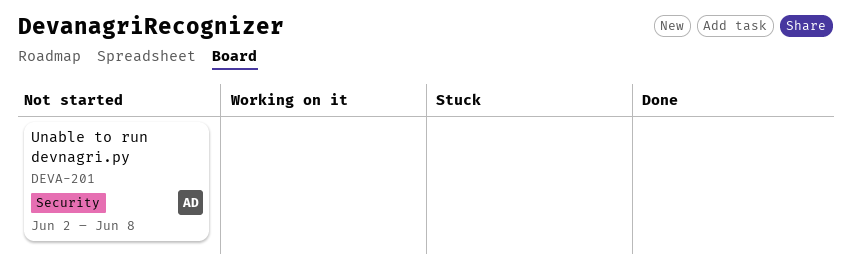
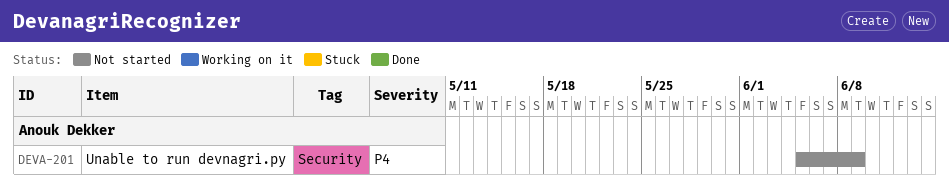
DEVA-201, start: Jun 2 -> Jun 5
DEVA-201, due: Jun 8 -> Jun 9

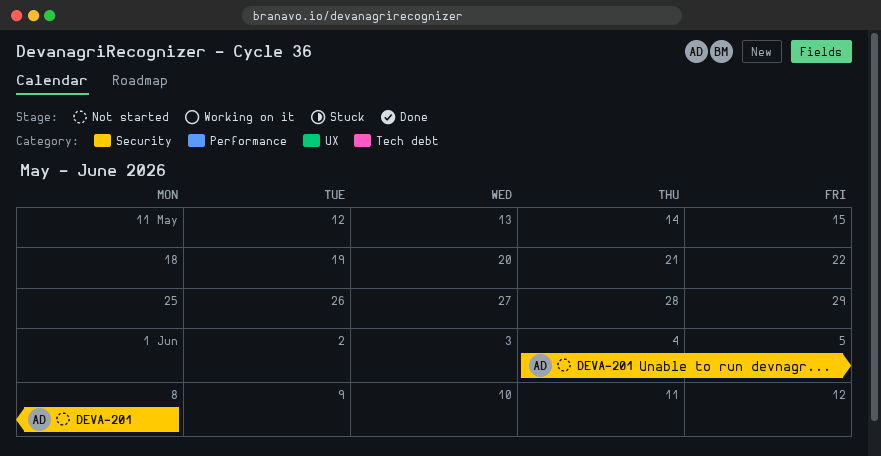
DEVA-201, start: Jun 5 -> Jun 4
DEVA-201, due: Jun 9 -> Jun 8

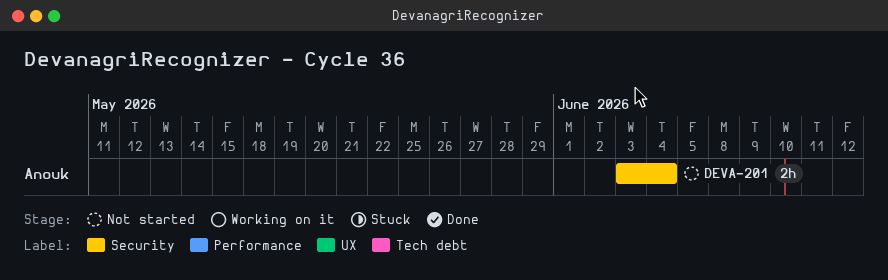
DEVA-201, start: Jun 4 -> Jun 3
DEVA-201, due: Jun 8 -> Jun 4

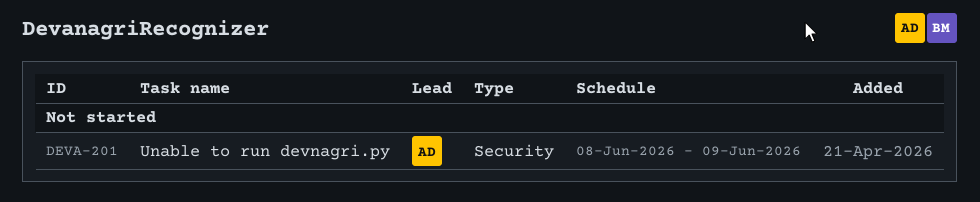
DEVA-201, start: Jun 3 -> Jun 8
DEVA-201, due: Jun 4 -> Jun 9

